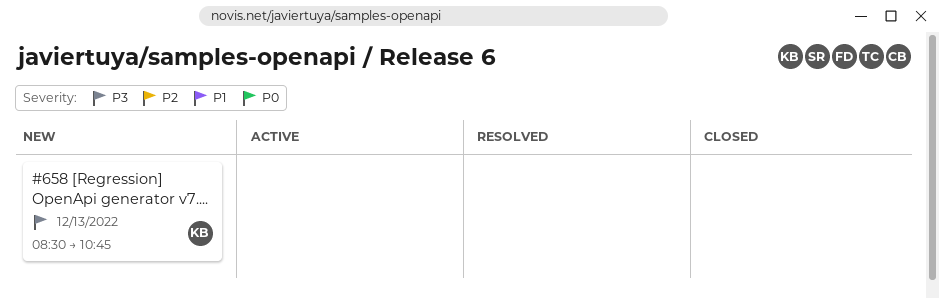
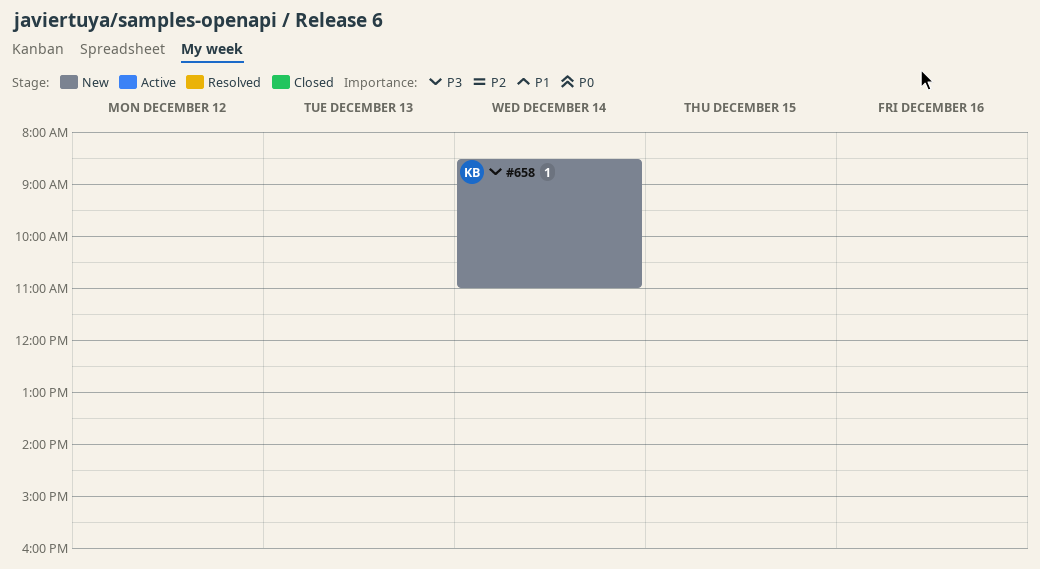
#658, day: Dec 13 -> Dec 14
#658, ends: 10:45 -> 11:00

